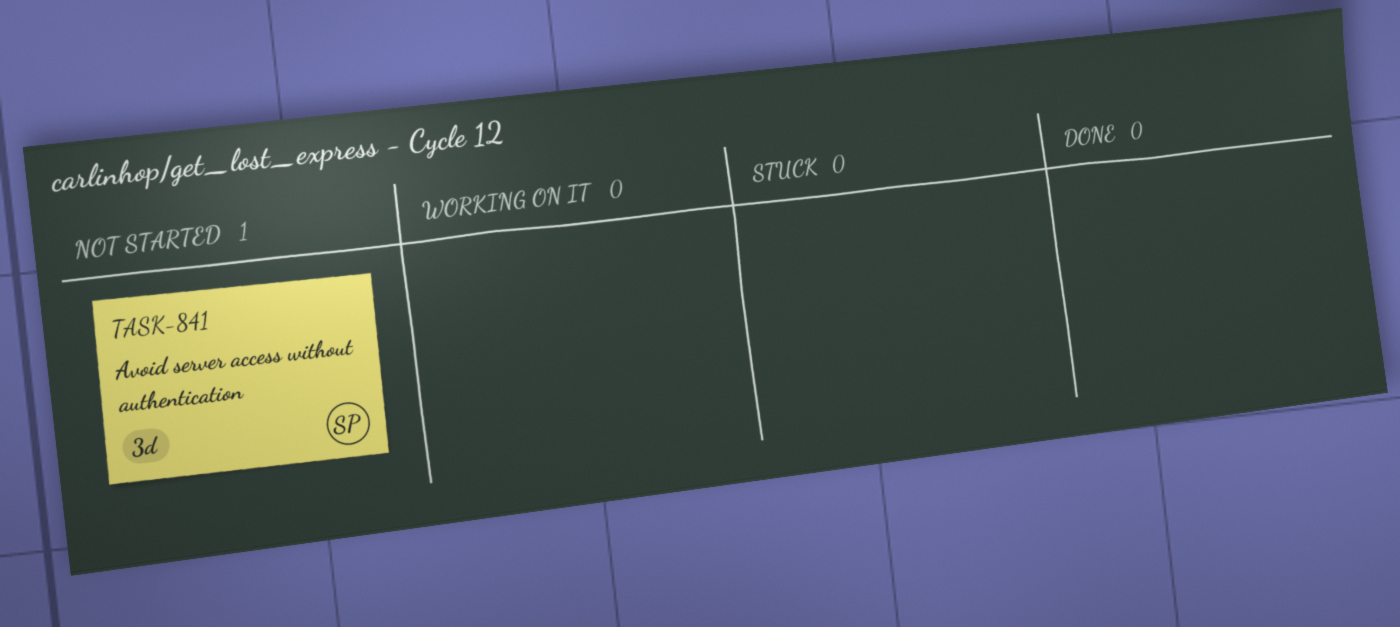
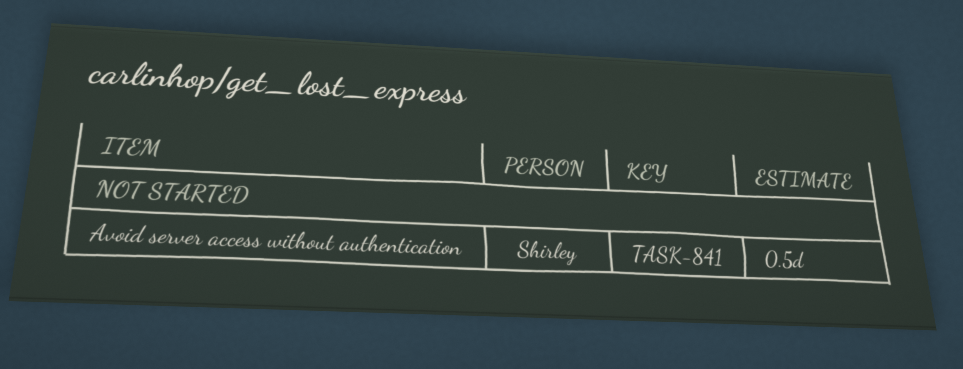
TASK-841, estimate: 3d -> 0.5d

